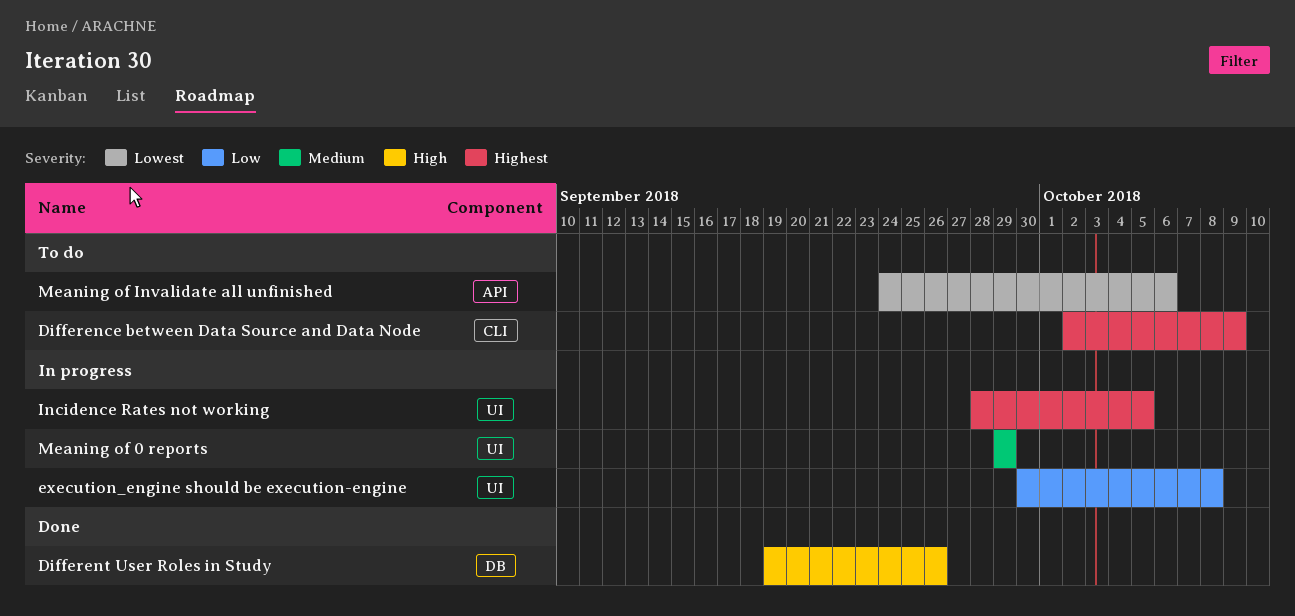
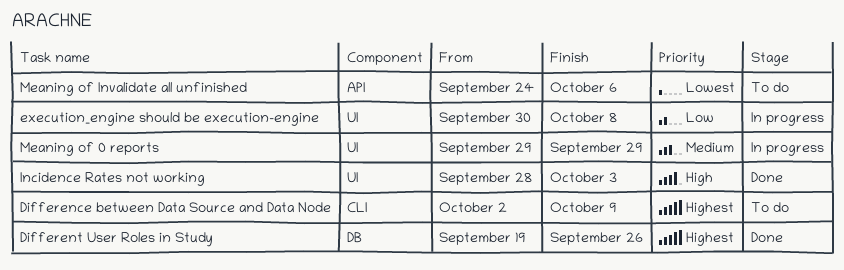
Different User Roles in Study, priority: High -> Highest
Incidence Rates not working, status: In progress -> Done
Incidence Rates not working, priority: Highest -> High
Incidence Rates not working, due: Oct 5 -> Oct 3

